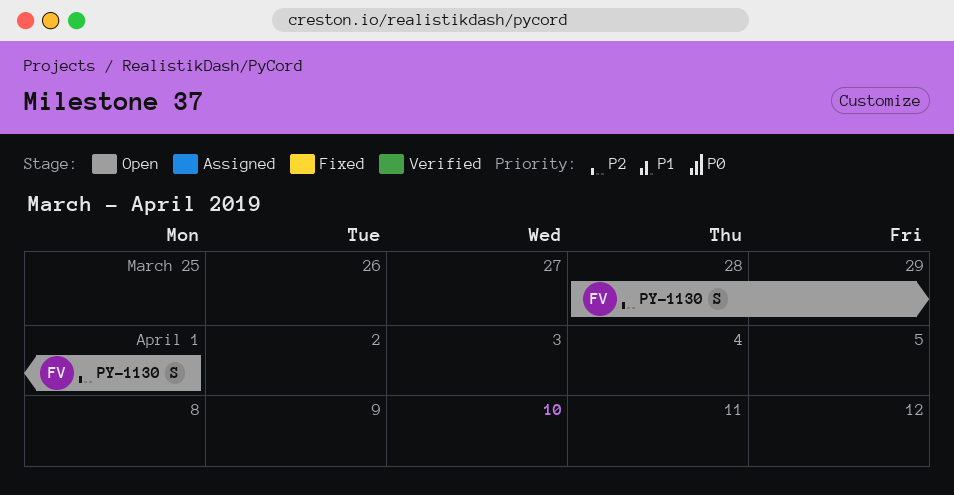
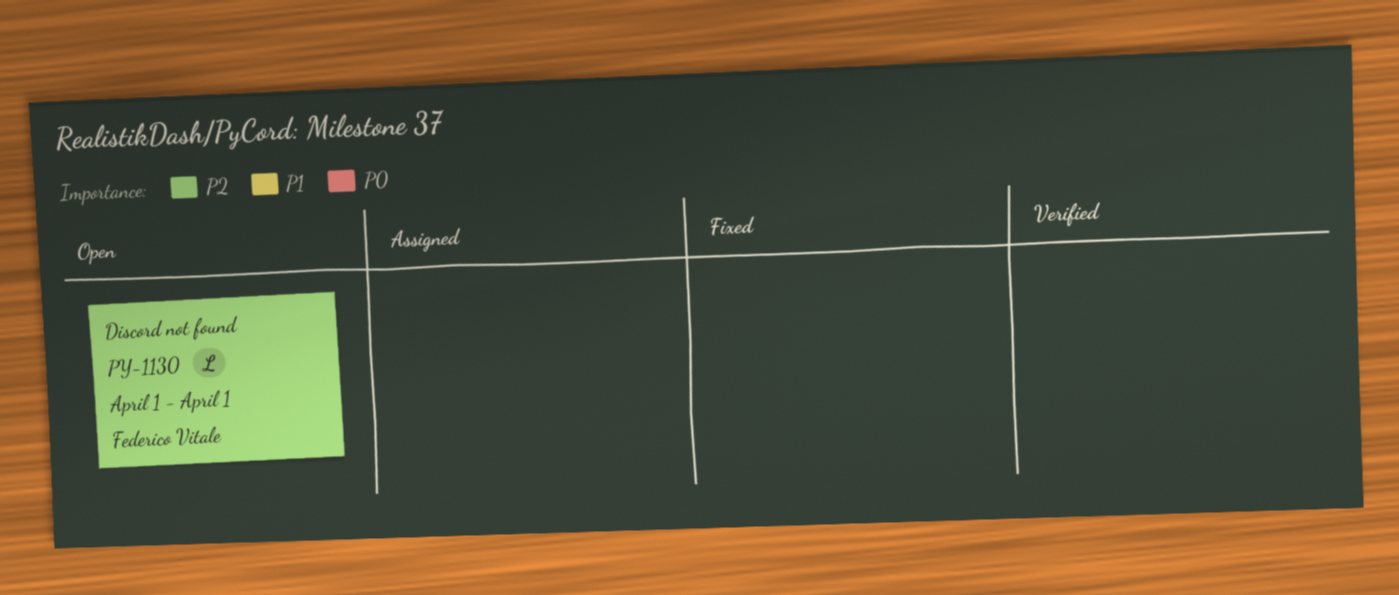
PY-1130, estimate: S -> L
PY-1130, start: Mar 28 -> Apr 1

